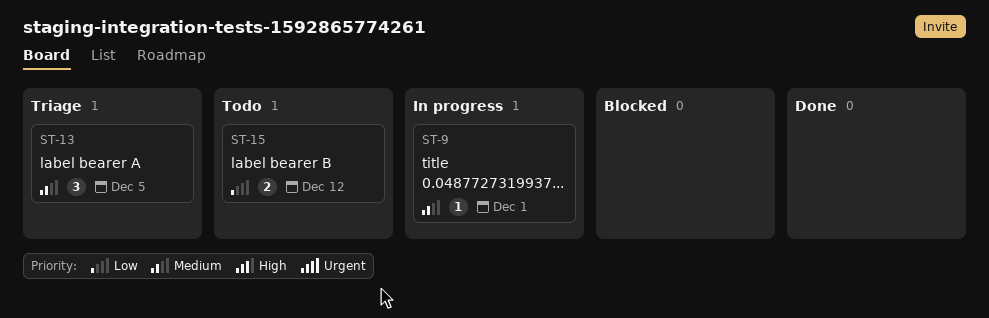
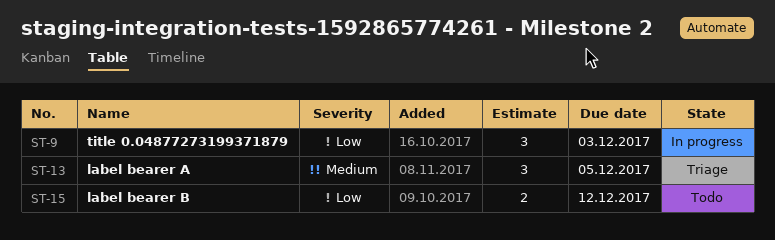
ST-9, priority: Medium -> Low
ST-9, estimate: 1 -> 3
ST-9, due: Dec 1 -> Dec 3

